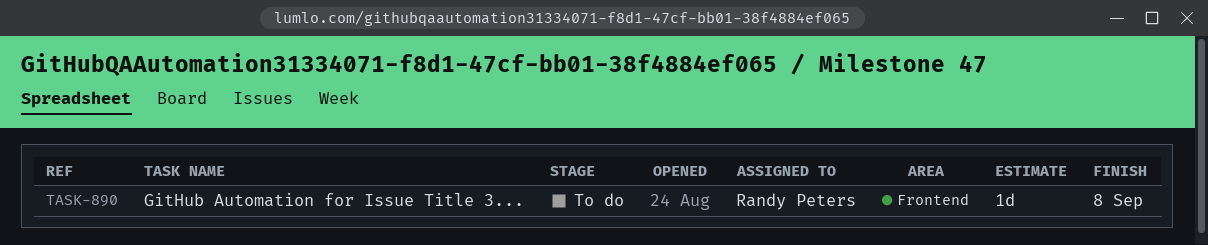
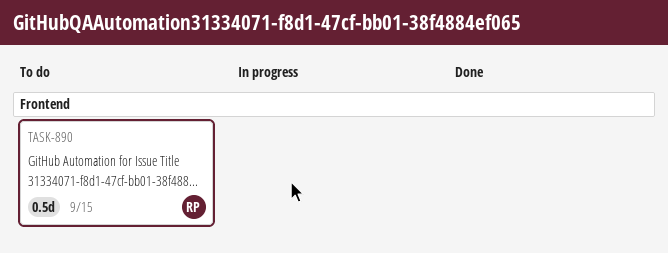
TASK-890, estimate: 1d -> 0.5d
TASK-890, due: Sep 8 -> Sep 15

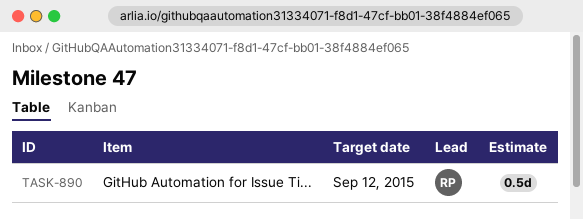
TASK-890, due: Sep 15 -> Sep 12

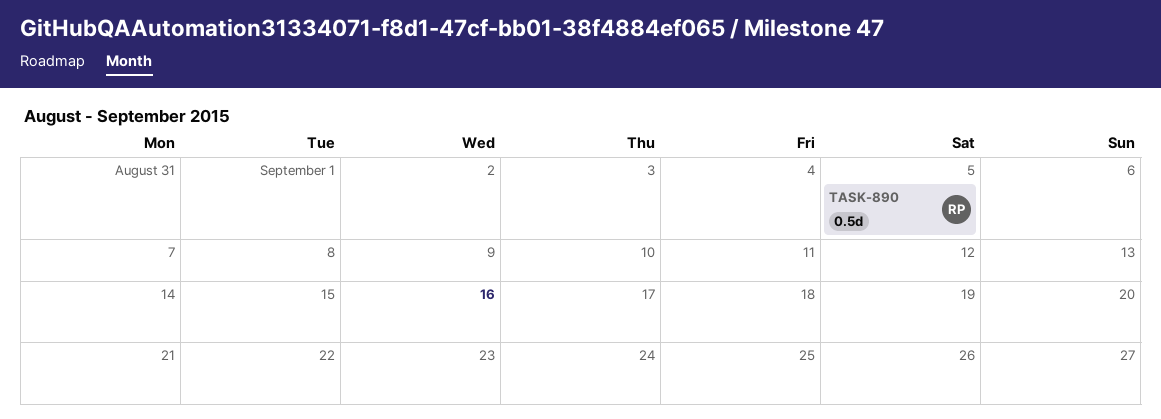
TASK-890, due: Sep 12 -> Sep 5

